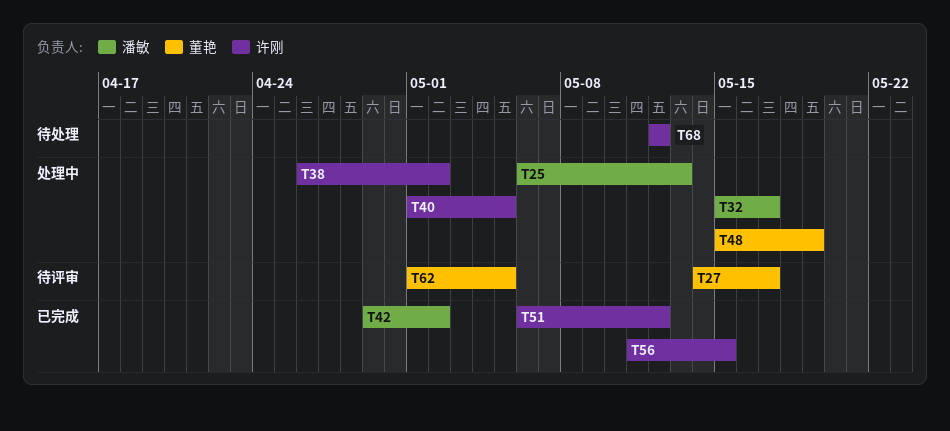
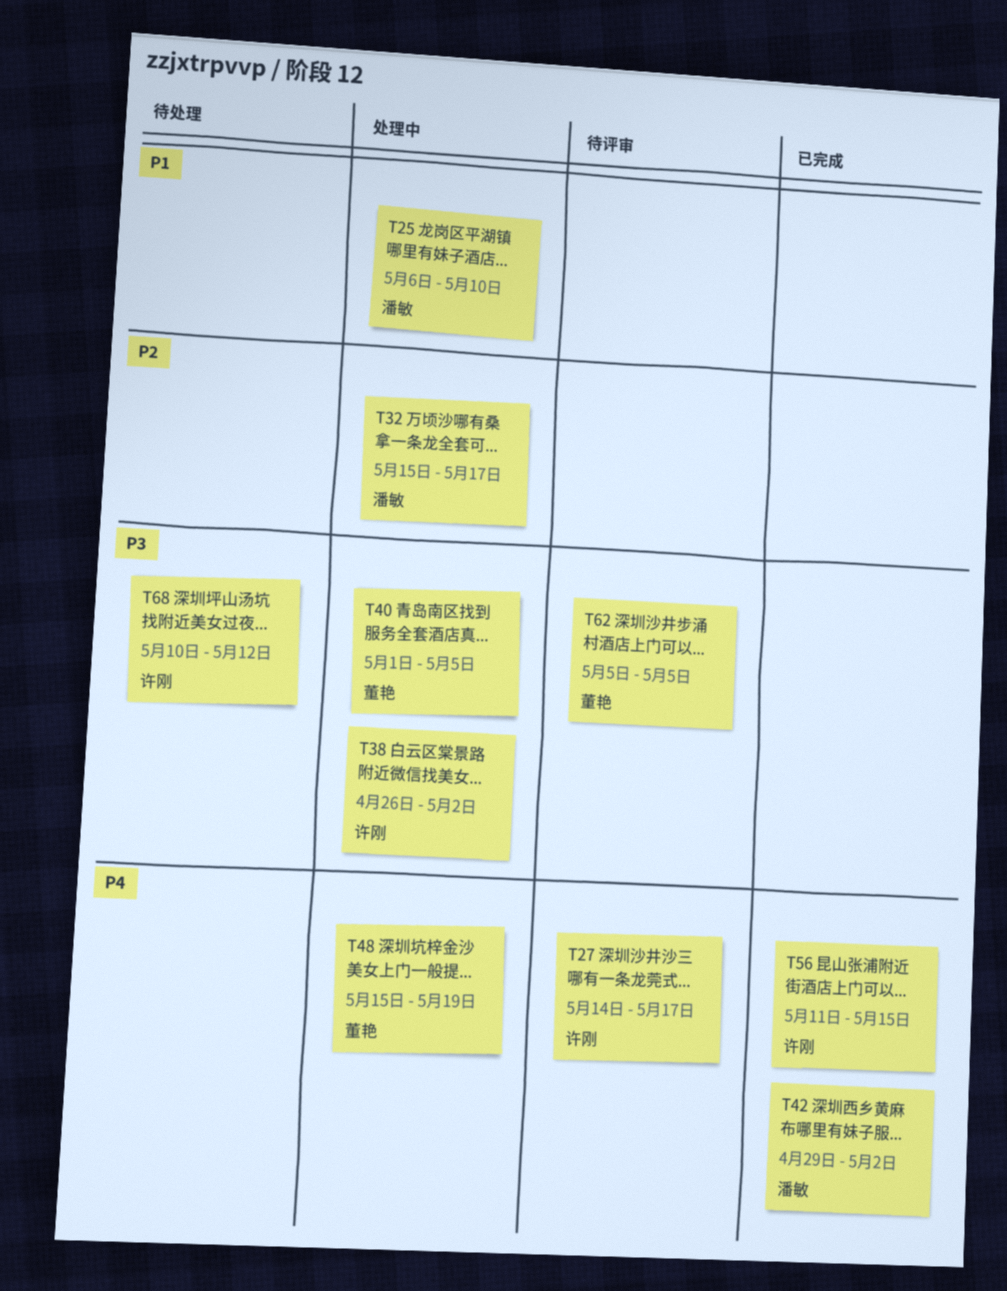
T25, due: May 13 -> May 10
T27, owner: 董艳 -> 许刚
T40, owner: 许刚 -> 董艳
T51: present -> none
T62, start: May 1 -> May 5
T68, start: May 12 -> May 10

